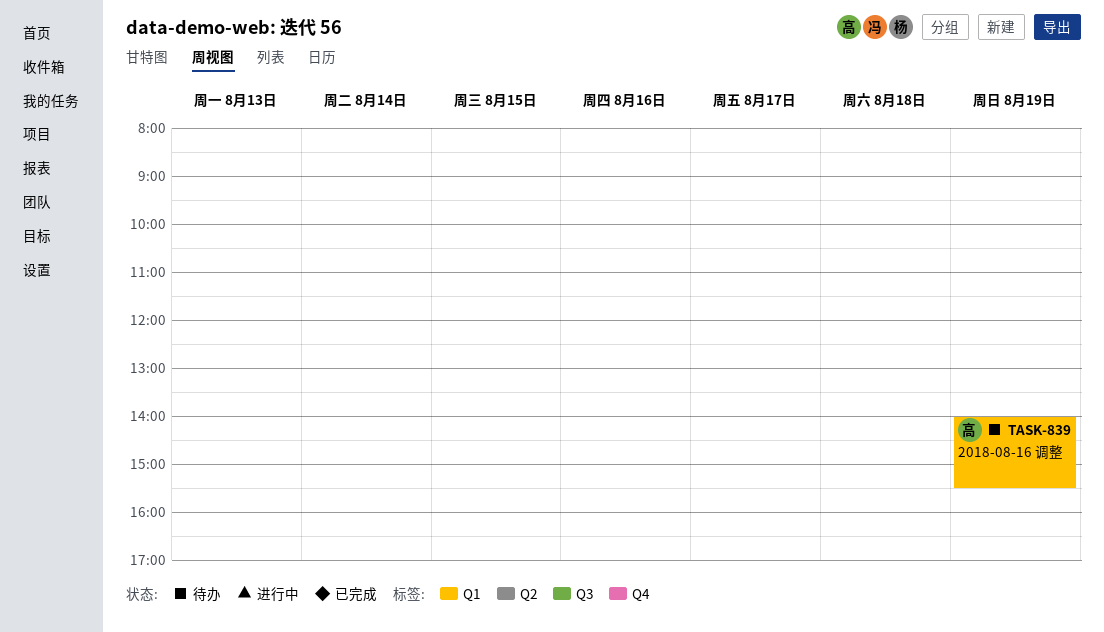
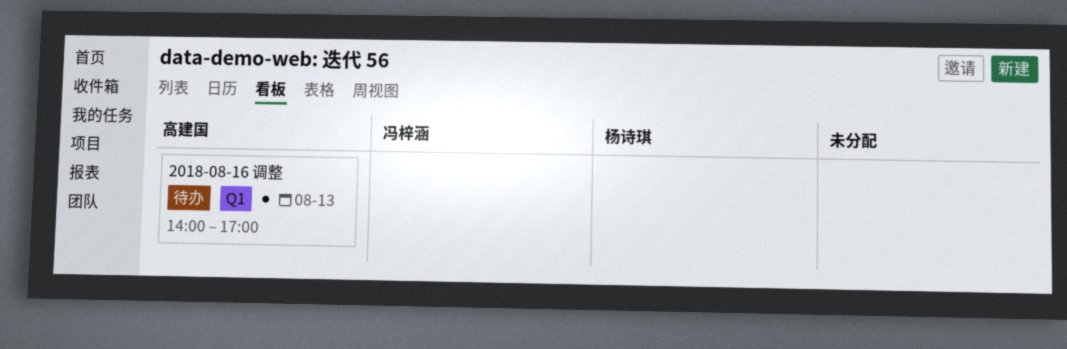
2018-08-16 调整, day: Aug 19 -> Aug 13
2018-08-16 调整, ends: 15:30 -> 17:00

